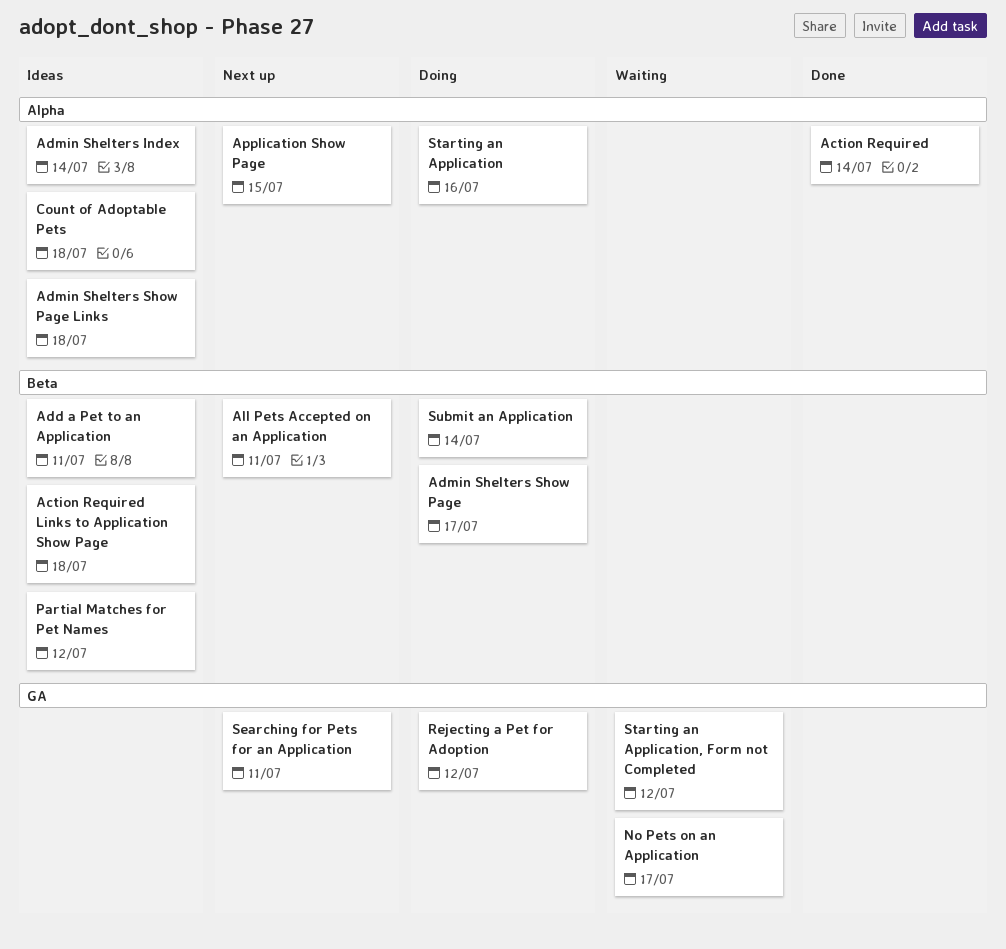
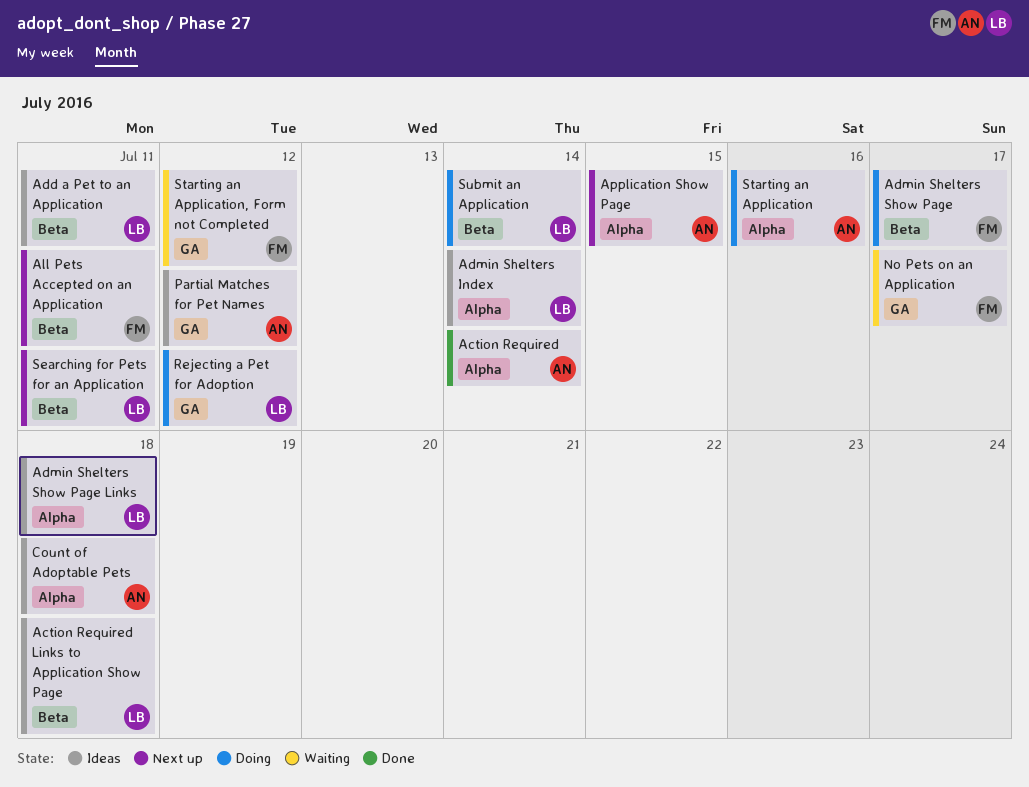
Partial Matches for Pet Names, label: Beta -> GA
Searching for Pets for an Application, label: GA -> Beta

